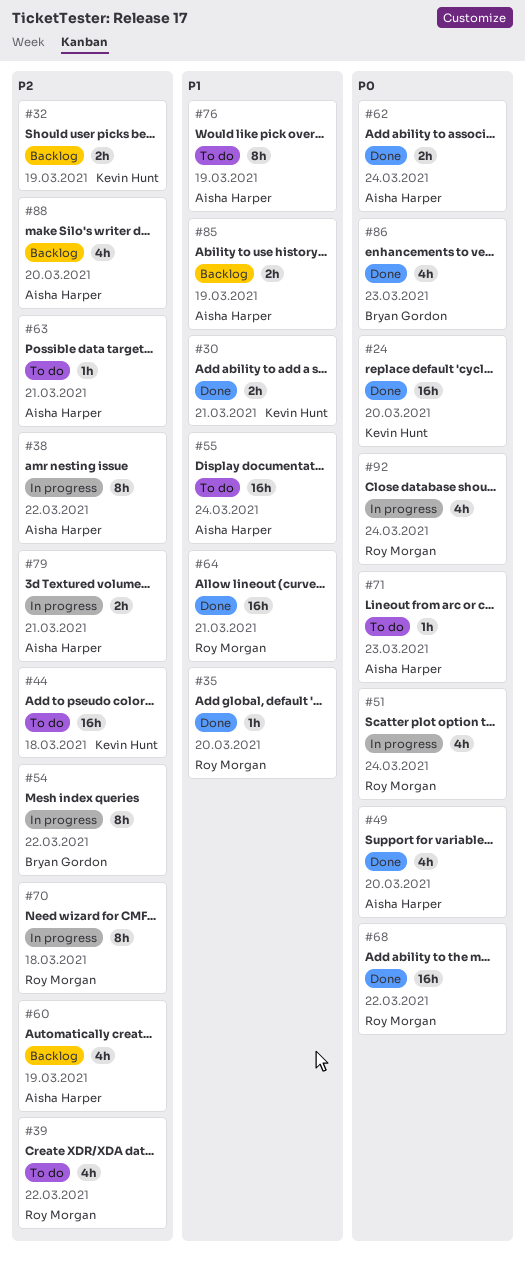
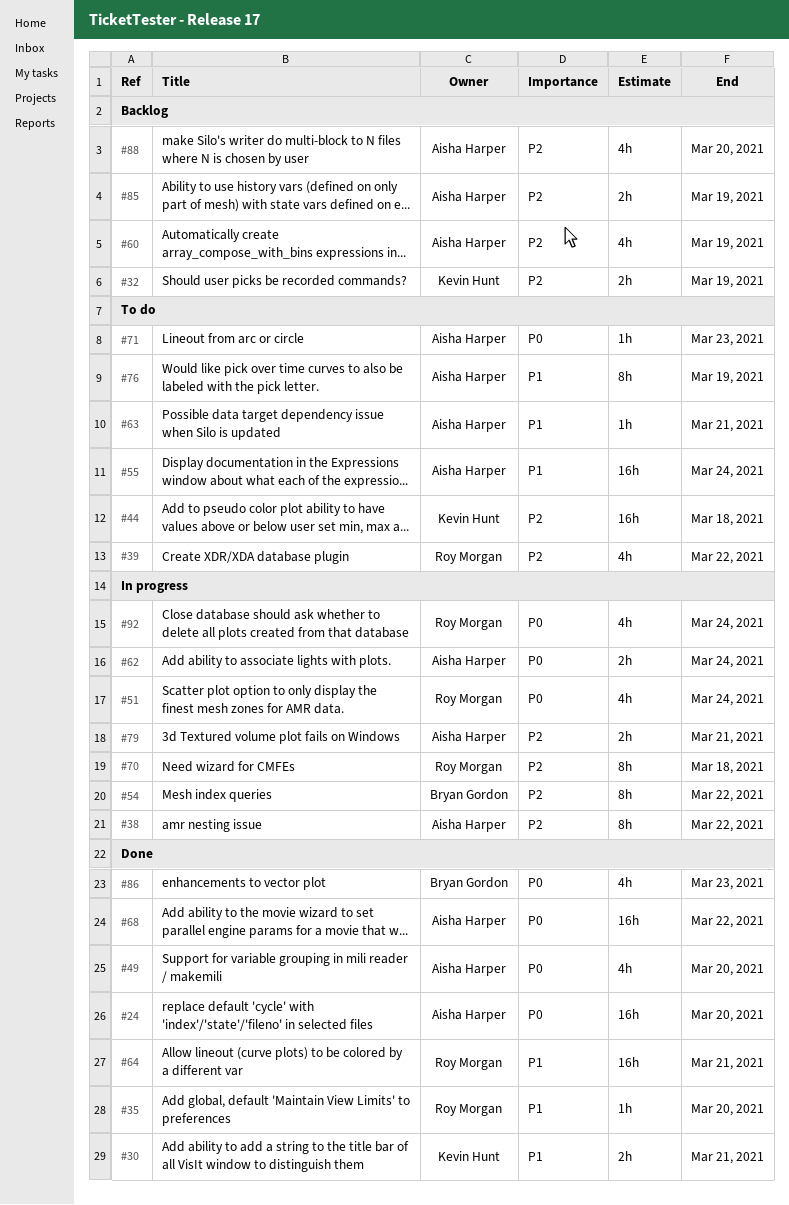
#24, owner: Kevin Hunt -> Aisha Harper
#62, status: Done -> In progress
#63, priority: P2 -> P1
#68, owner: Roy Morgan -> Aisha Harper
#85, priority: P1 -> P2

